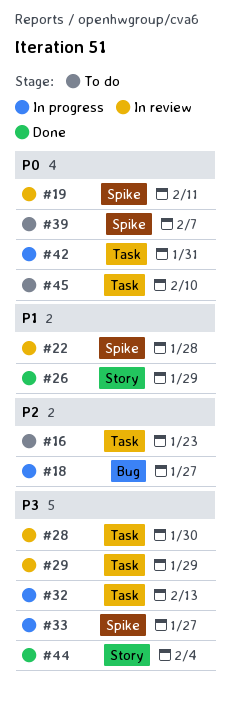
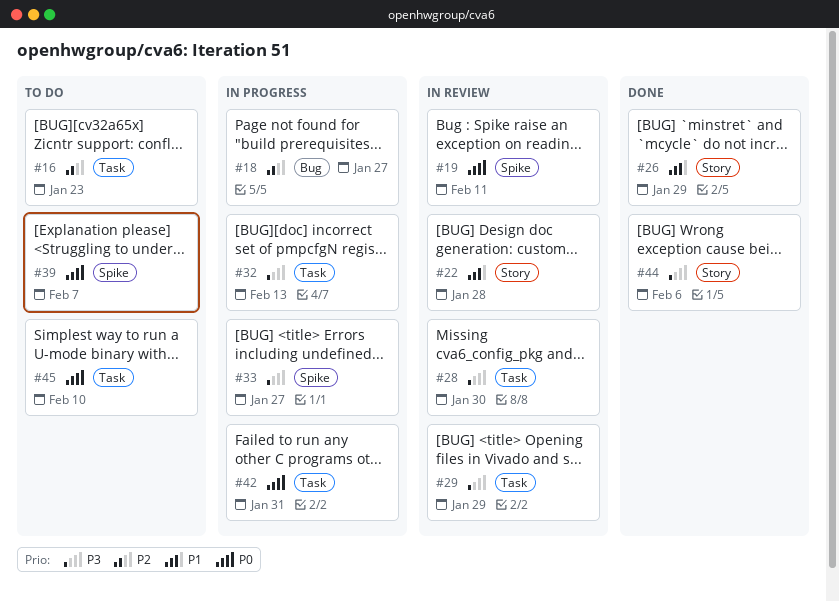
#22, label: Spike -> Story
#44, due: Feb 4 -> Feb 6

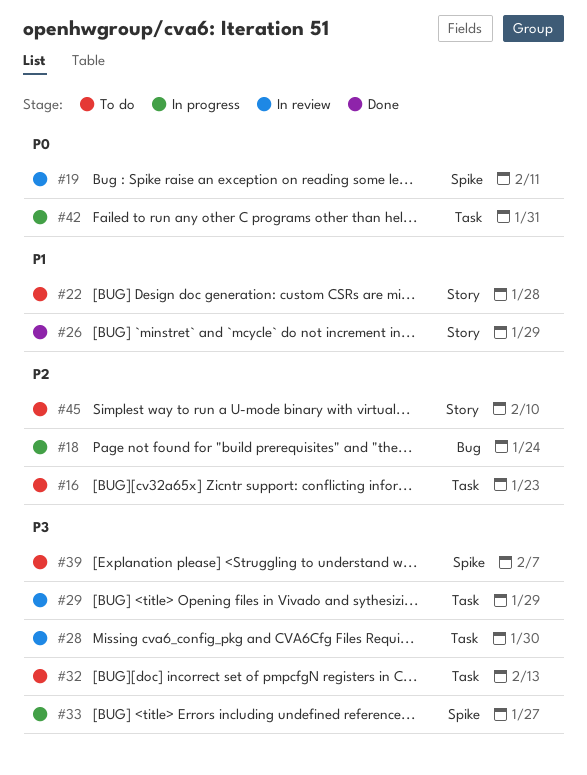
#18, due: Jan 27 -> Jan 24
#22, status: In review -> To do
#32, status: In progress -> To do
#39, priority: P0 -> P3
#44: present -> none
#45, priority: P0 -> P2
#45, label: Task -> Story

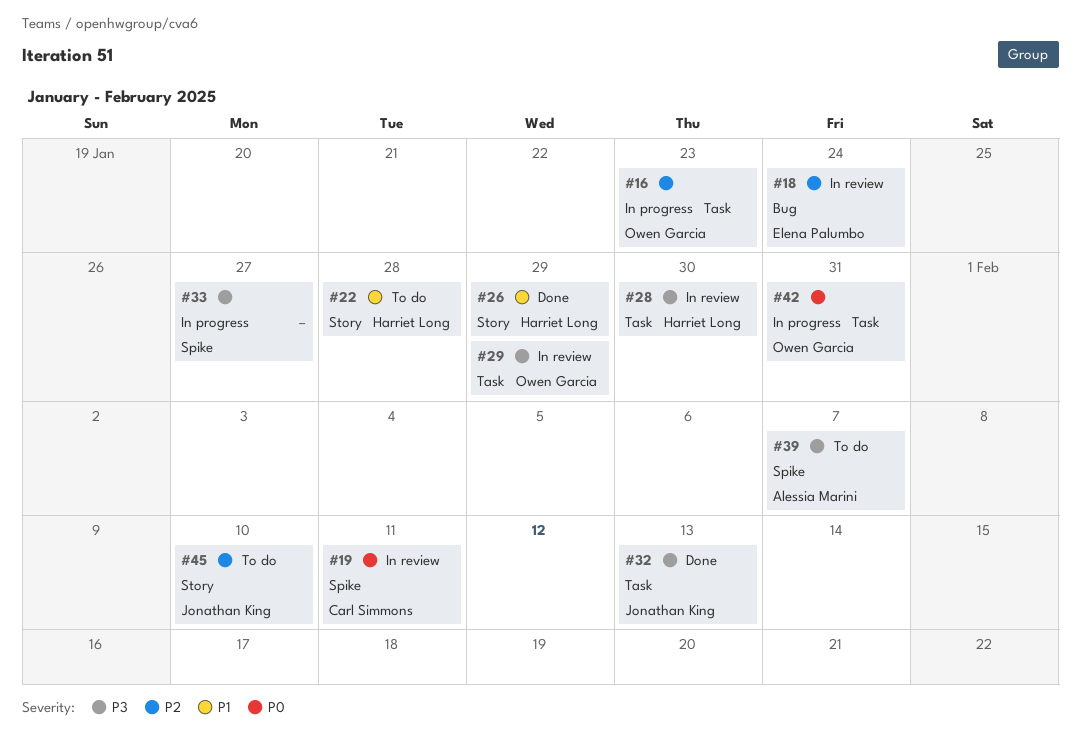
#16, status: To do -> In progress
#18, status: In progress -> In review
#32, status: To do -> Done

